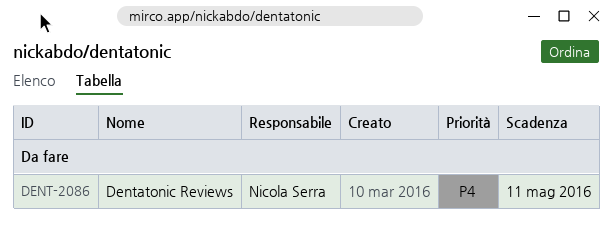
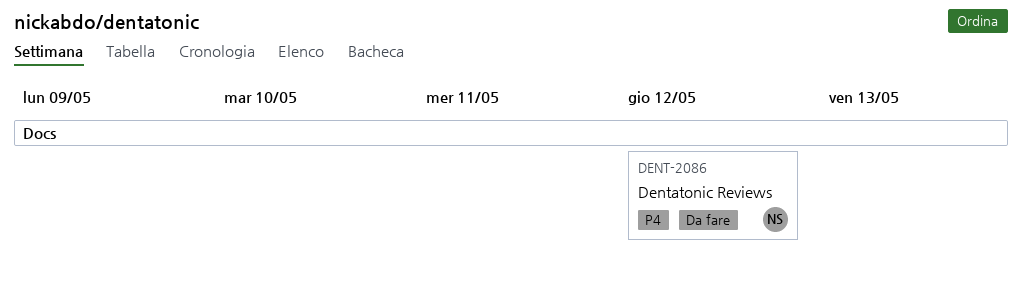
DENT-2086, due: May 11 -> May 12

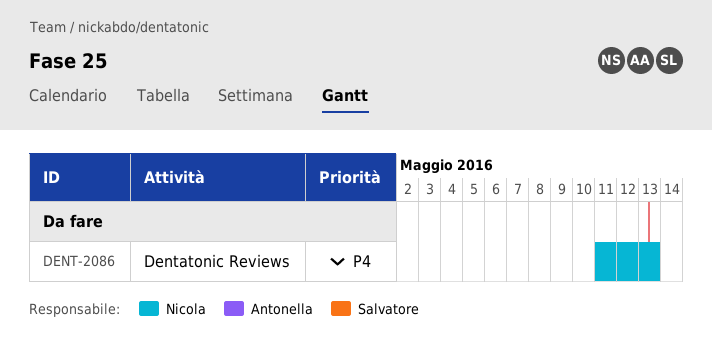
DENT-2086, due: May 12 -> May 13

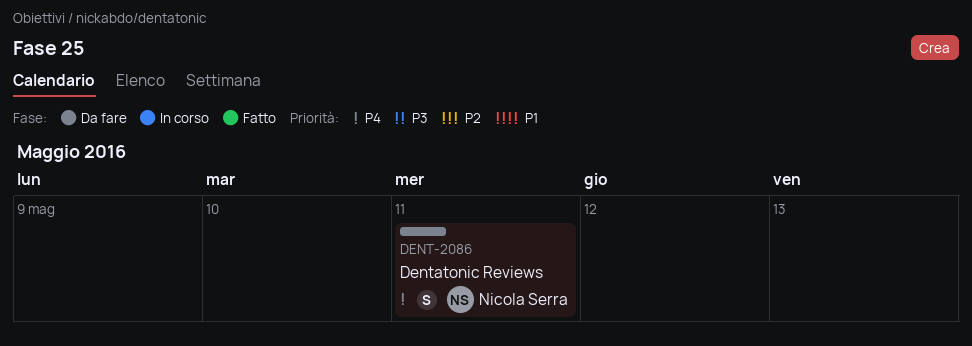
DENT-2086, due: May 13 -> May 11

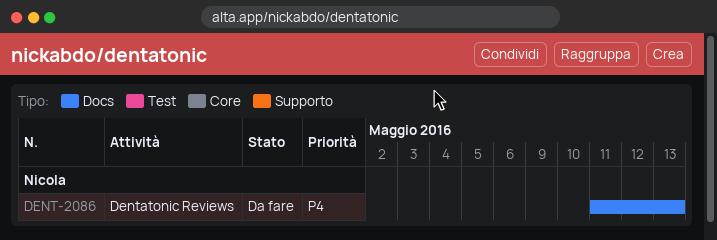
DENT-2086, due: May 11 -> May 13

